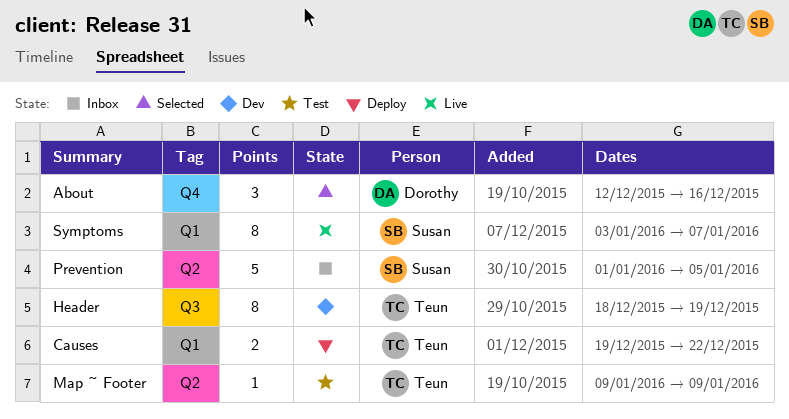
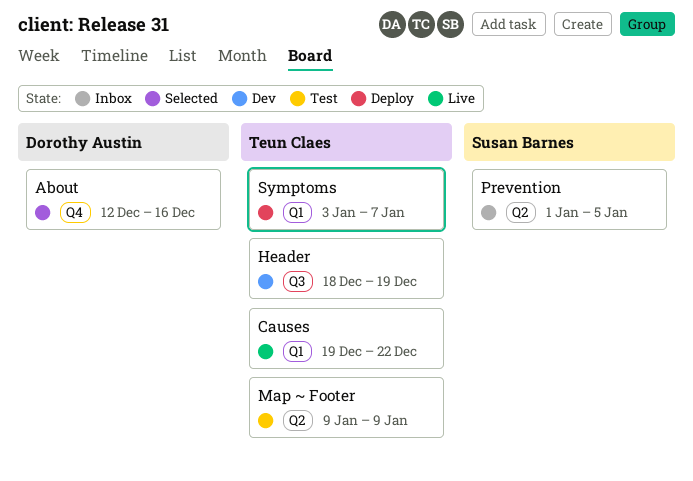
Causes, status: Deploy -> Live
Symptoms, status: Live -> Deploy
Symptoms, owner: Susan Barnes -> Teun Claes

